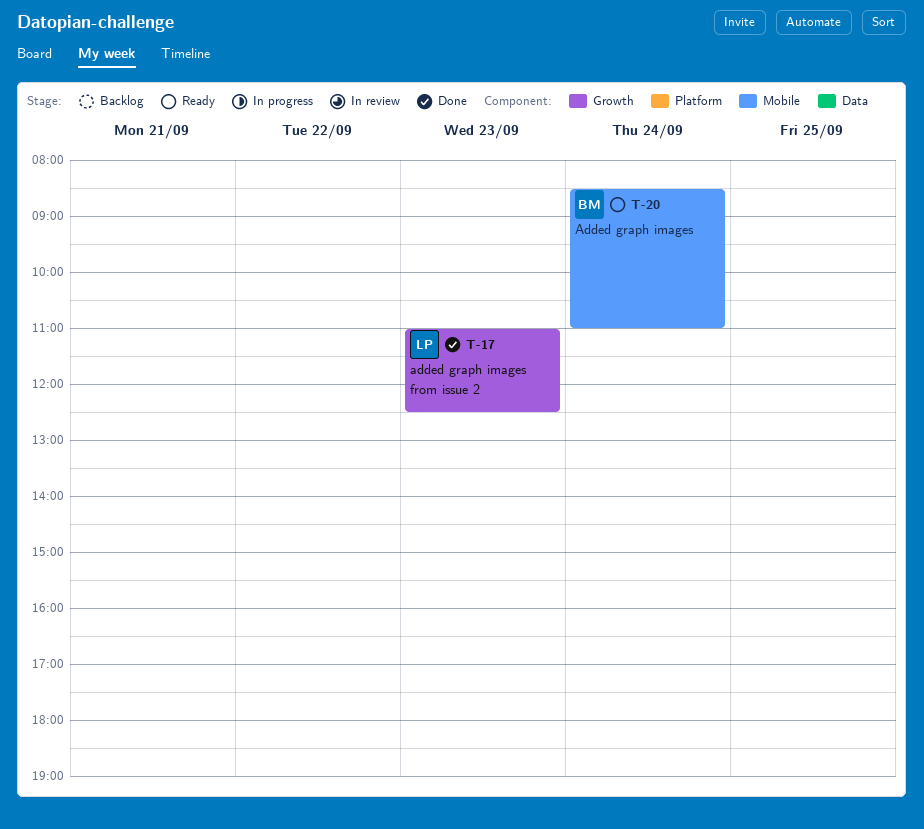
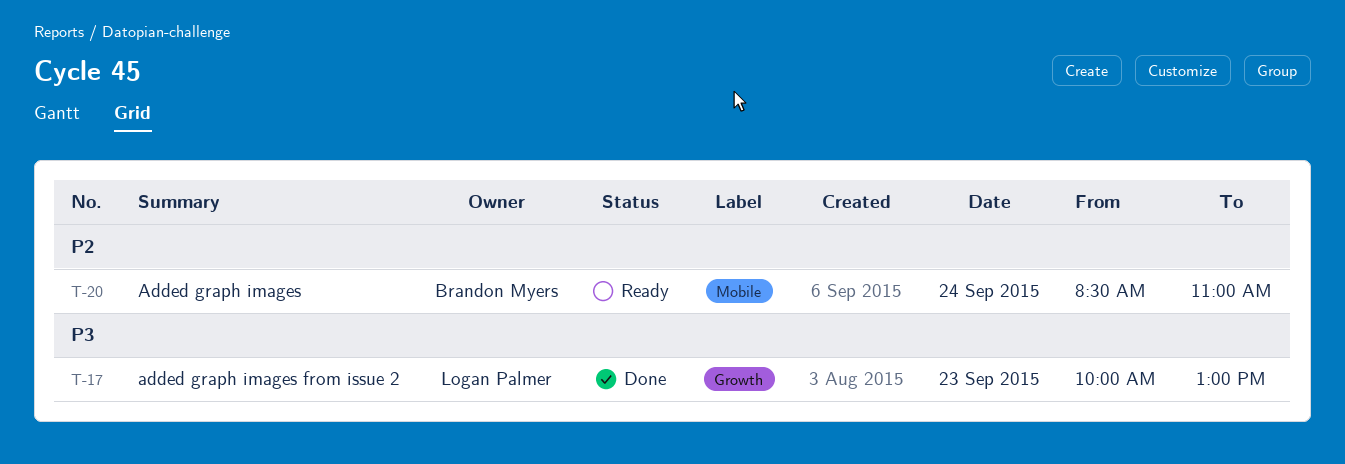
T-17, begins: 11:00 -> 10:00
T-17, ends: 12:30 -> 13:00

